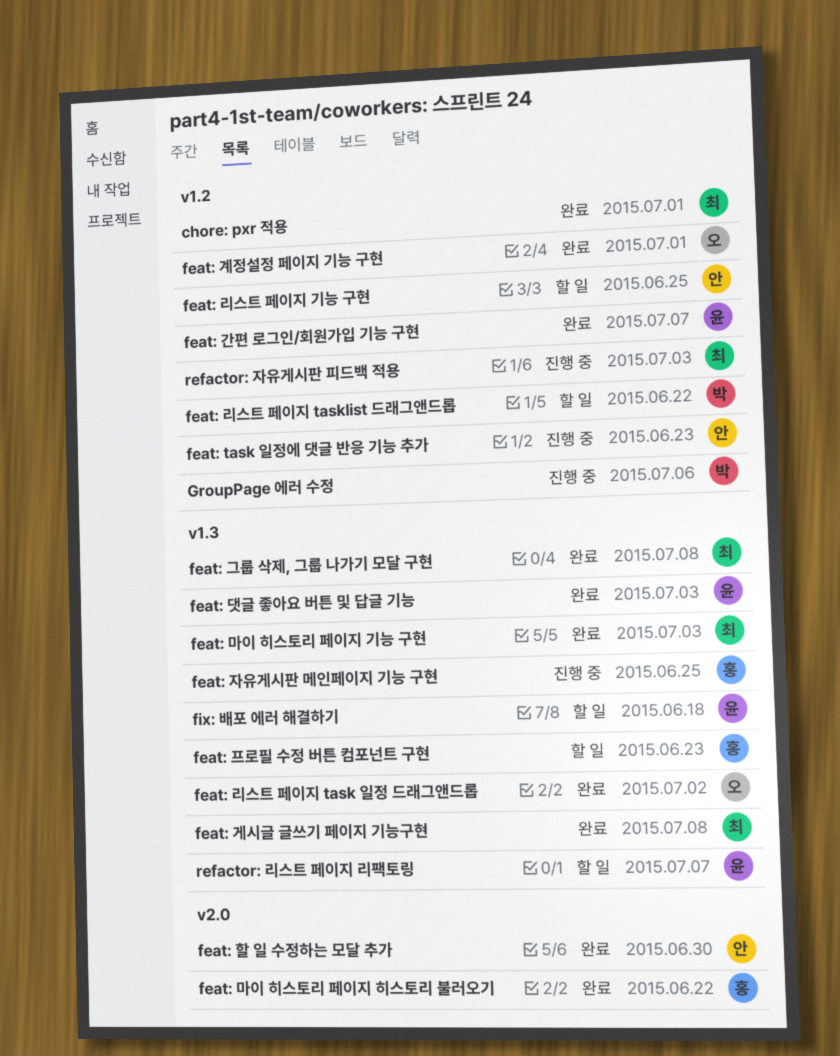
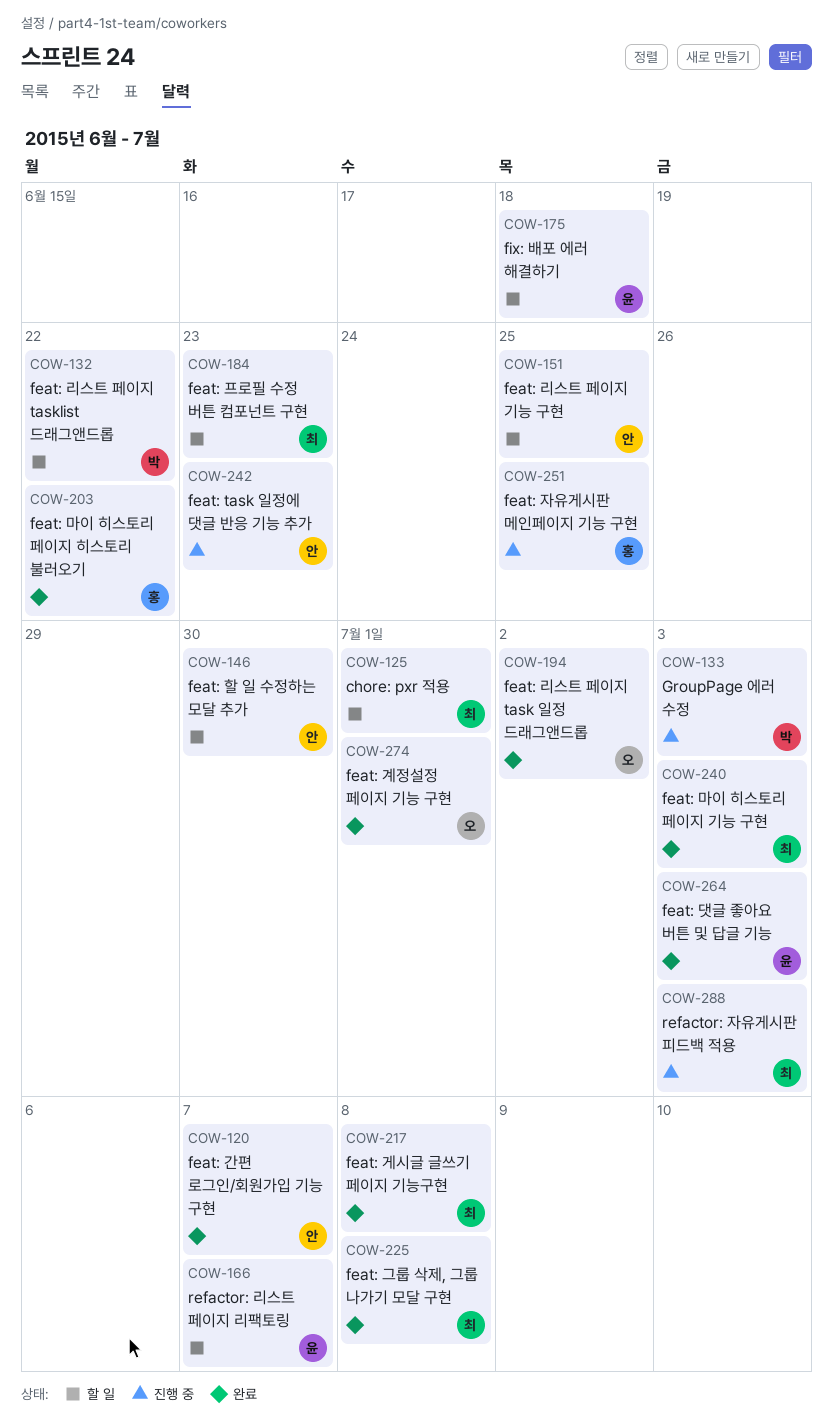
chore: pxr 적용, status: 완료 -> 할 일
feat: 간편 로그인/회원가입 기능 구현, owner: 윤 -> 안
feat: 프로필 수정 버튼 컴포넌트 구현, owner: 홍 -> 최
feat: 할 일 수정하는 모달 추가, status: 완료 -> 할 일
GroupPage 에러 수정, due: Jul 6 -> Jul 3

